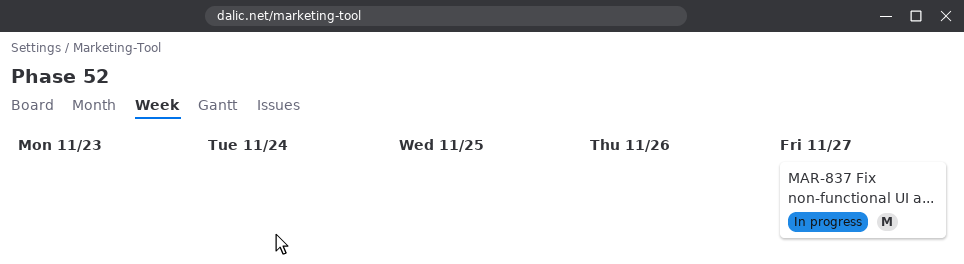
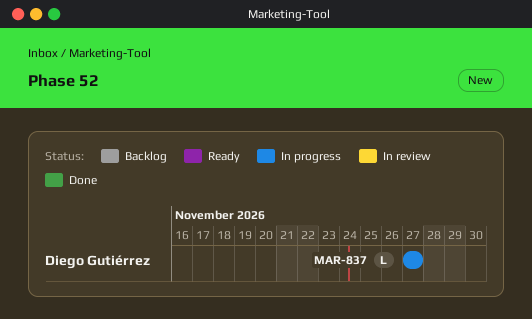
MAR-837, estimate: M -> L

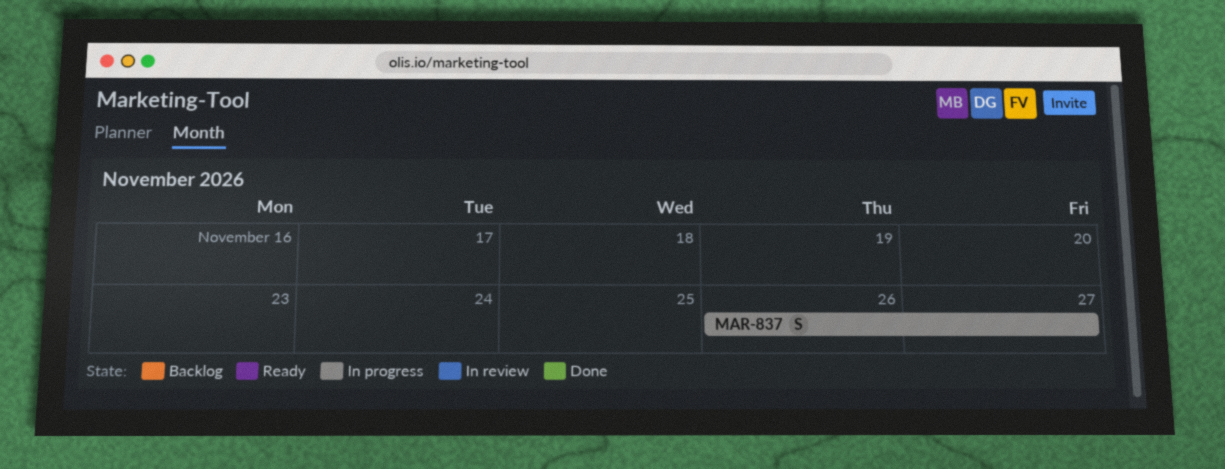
MAR-837, estimate: L -> S
MAR-837, start: Nov 27 -> Nov 26

